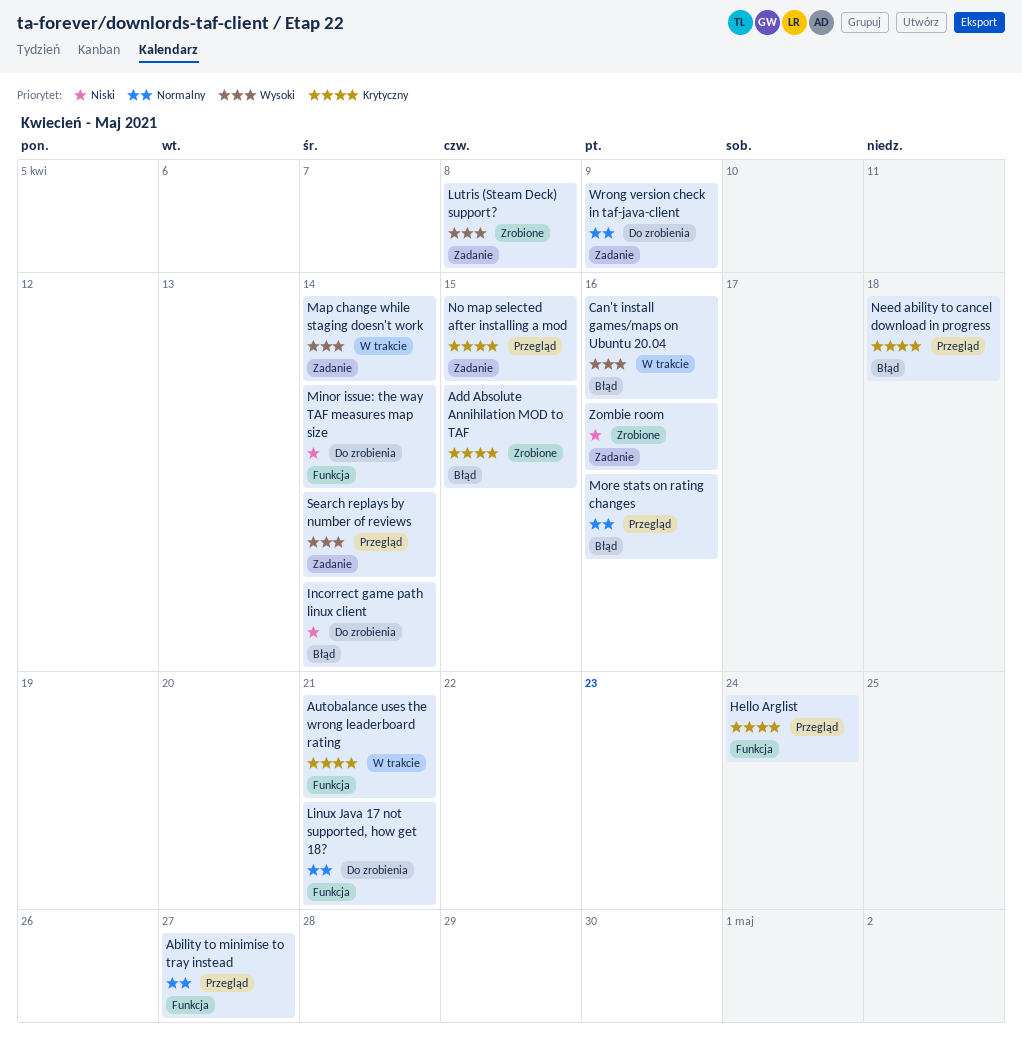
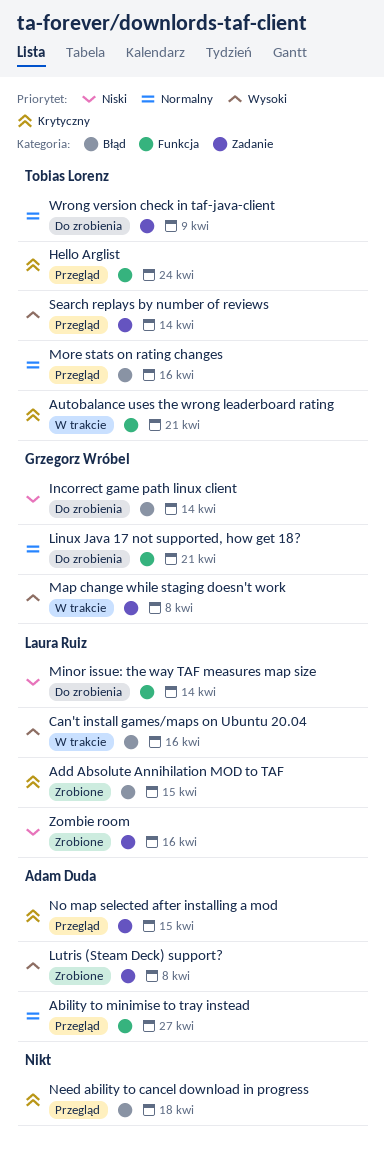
Map change while staging doesn't work, due: Apr 14 -> Apr 8

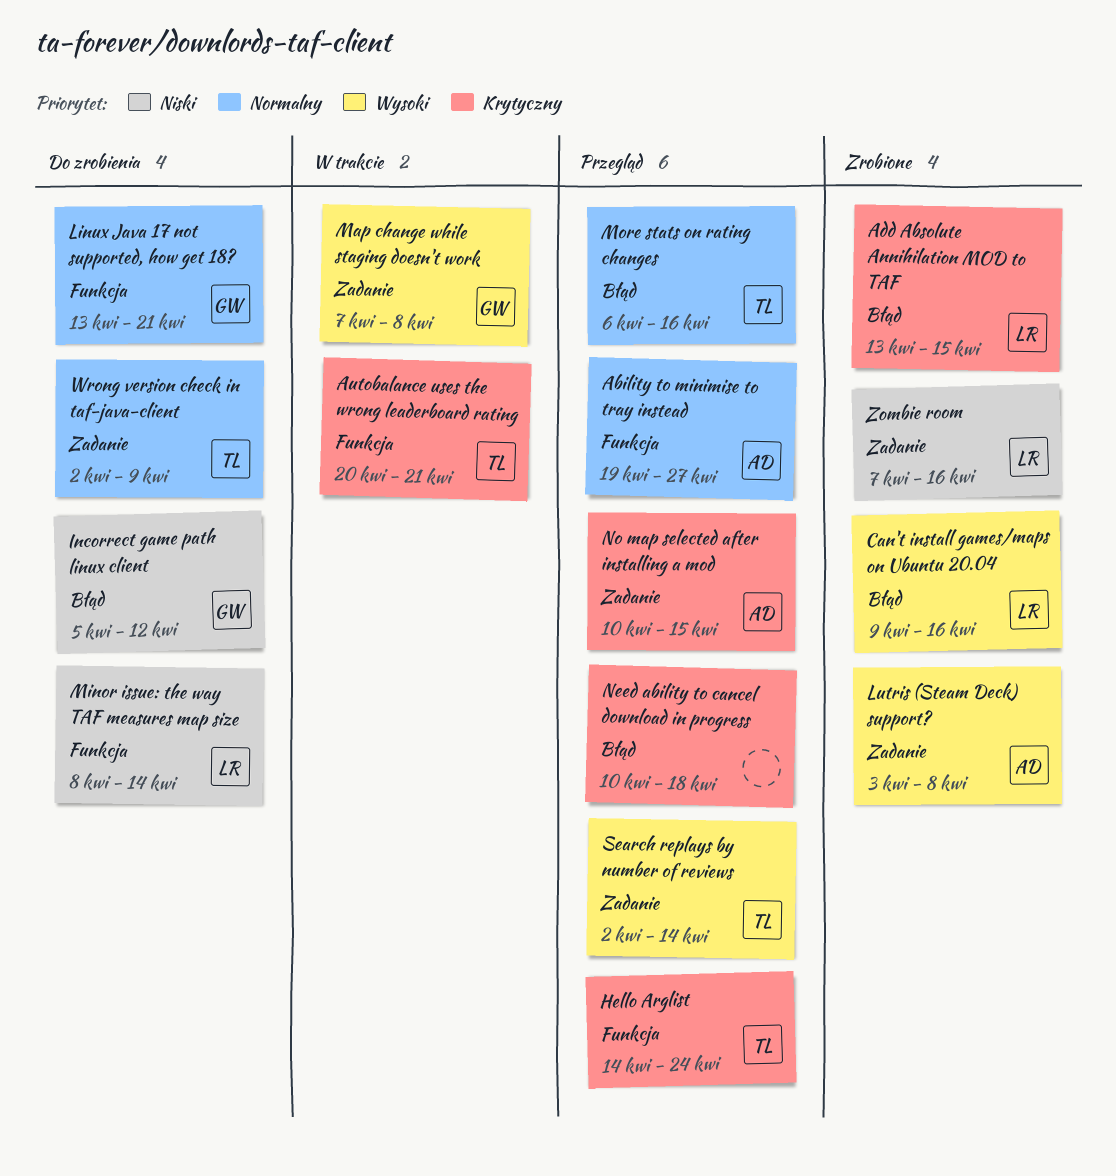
Can't install games/maps on Ubuntu 20.04, status: W trakcie -> Zrobione
Incorrect game path linux client, due: Apr 14 -> Apr 12

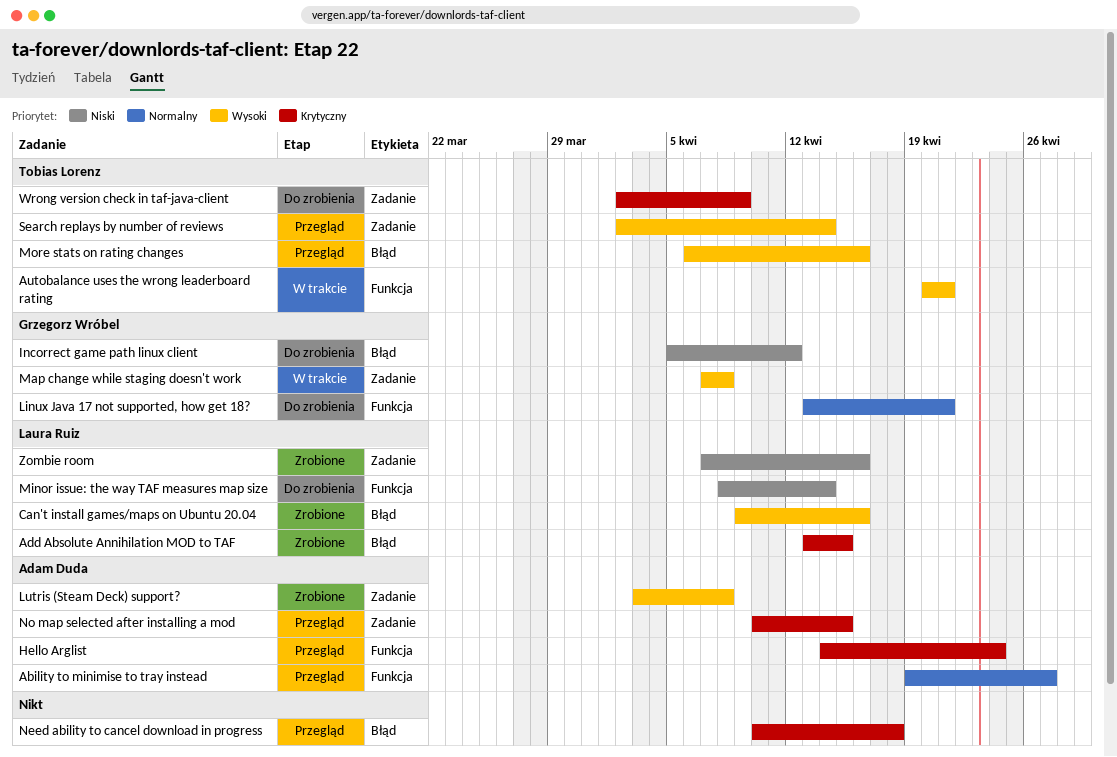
Autobalance uses the wrong leaderboard rating, priority: Krytyczny -> Wysoki
Hello Arglist, owner: Tobias Lorenz -> Adam Duda
More stats on rating changes, priority: Normalny -> Wysoki
Wrong version check in taf-java-client, priority: Normalny -> Krytyczny

